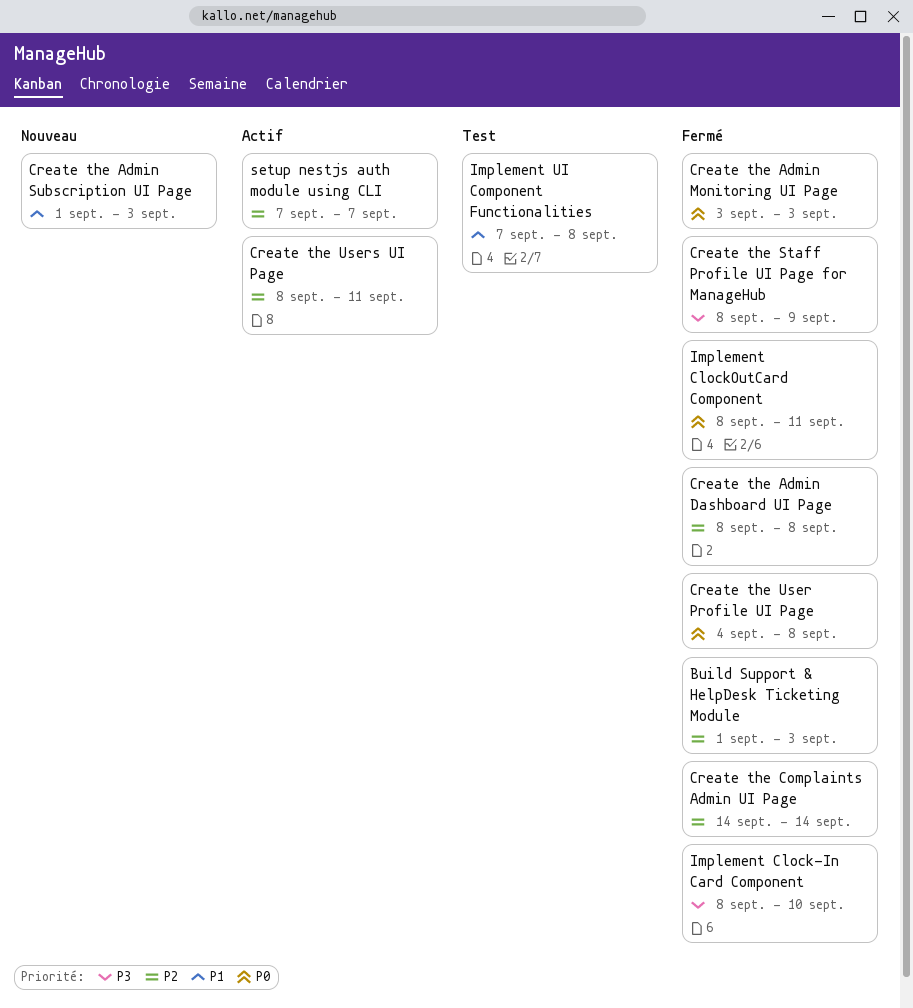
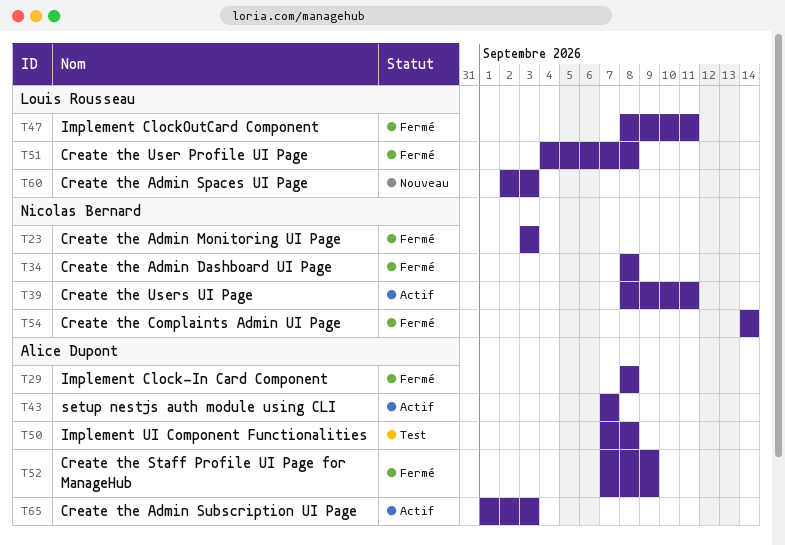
Build Support & HelpDesk Ticketing Module: present -> none
Create the Admin Spaces UI Page: none -> present
Create the Admin Subscription UI Page, status: Nouveau -> Actif
Create the Staff Profile UI Page for ManageHub, start: Sep 8 -> Sep 7
Implement Clock-In Card Component, due: Sep 10 -> Sep 8

